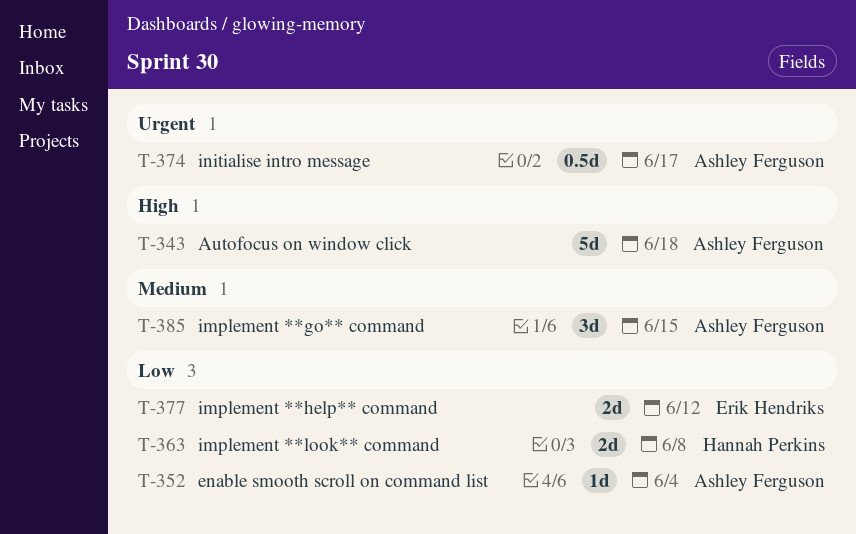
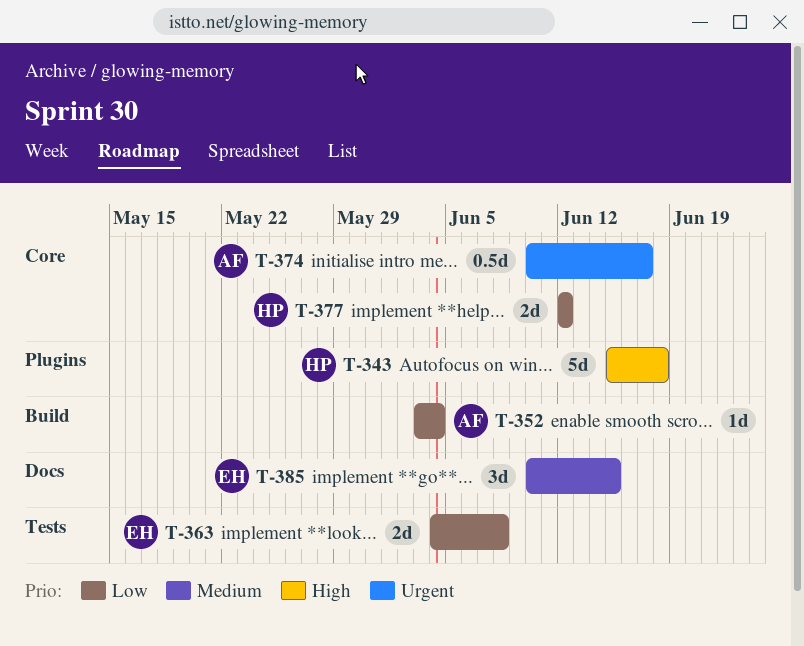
T-343, owner: Ashley Ferguson -> Hannah Perkins
T-363, owner: Hannah Perkins -> Erik Hendriks
T-377, owner: Erik Hendriks -> Hannah Perkins
T-385, owner: Ashley Ferguson -> Erik Hendriks

